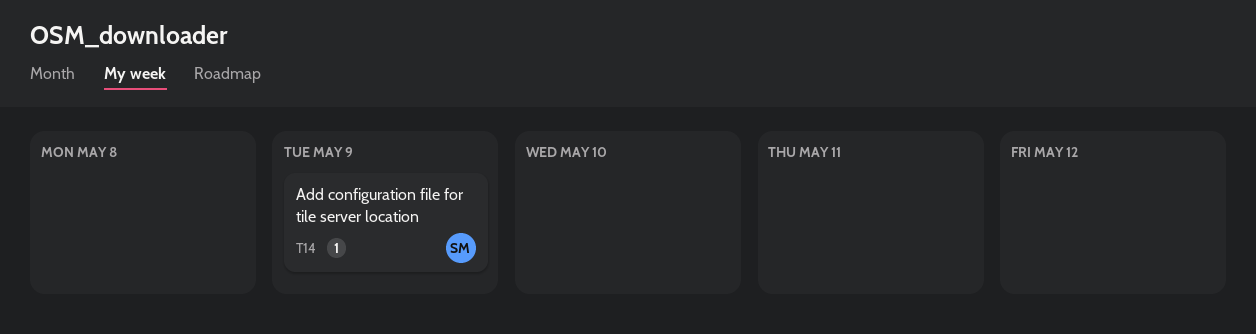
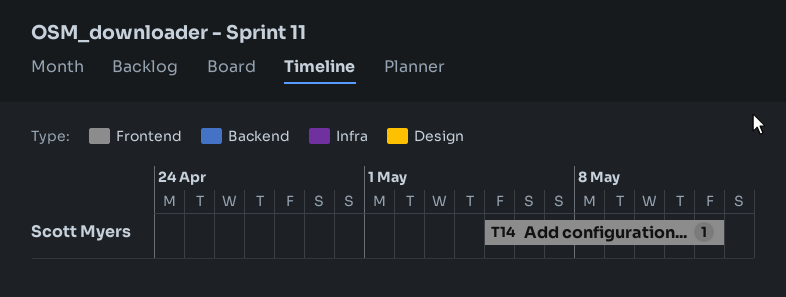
T14, due: May 9 -> May 12

